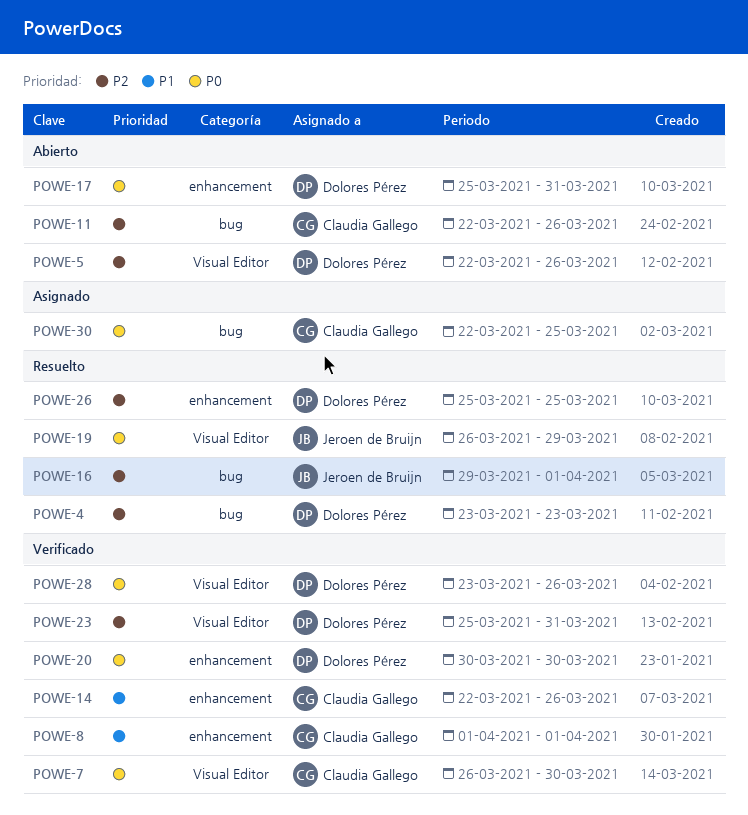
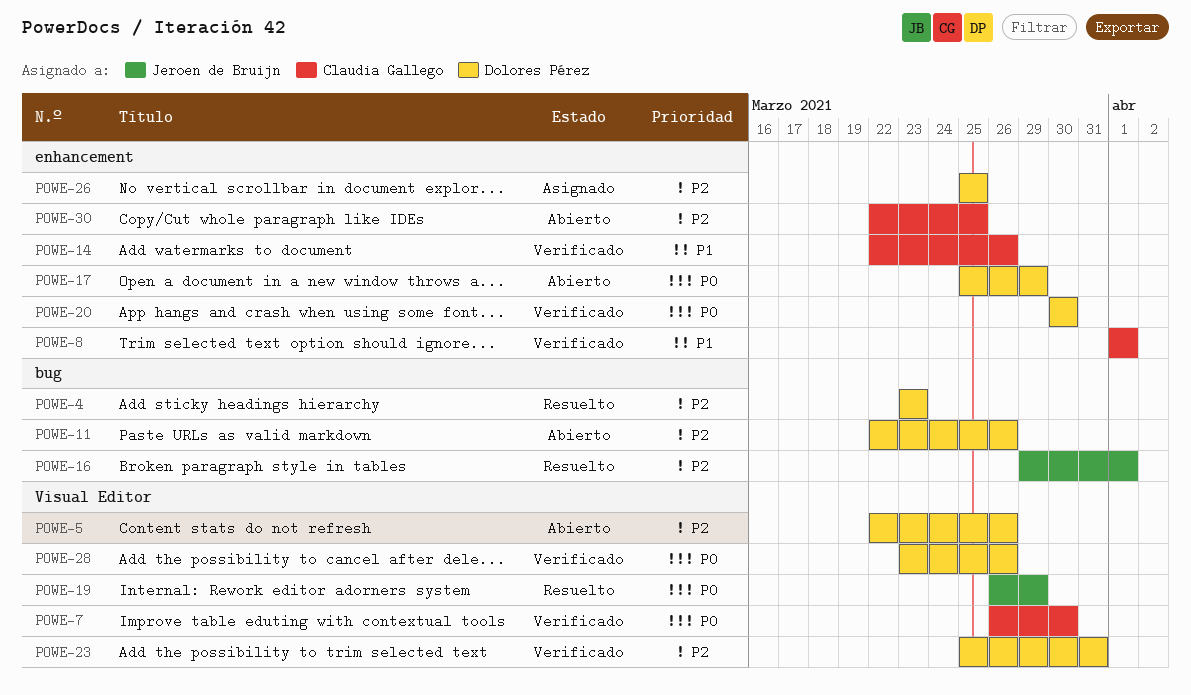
POWE-11, owner: Claudia Gallego -> Dolores Pérez
POWE-17, due: Mar 31 -> Mar 29
POWE-26, status: Resuelto -> Asignado
POWE-30, status: Asignado -> Abierto
POWE-30, priority: P0 -> P2
POWE-30, label: bug -> enhancement

